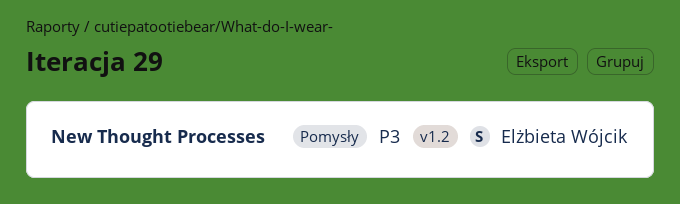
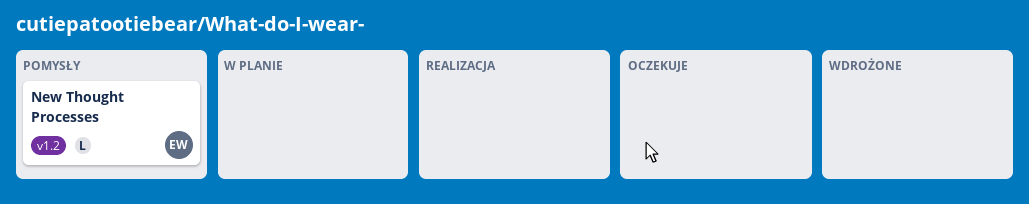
New Thought Processes, estimate: S -> L

